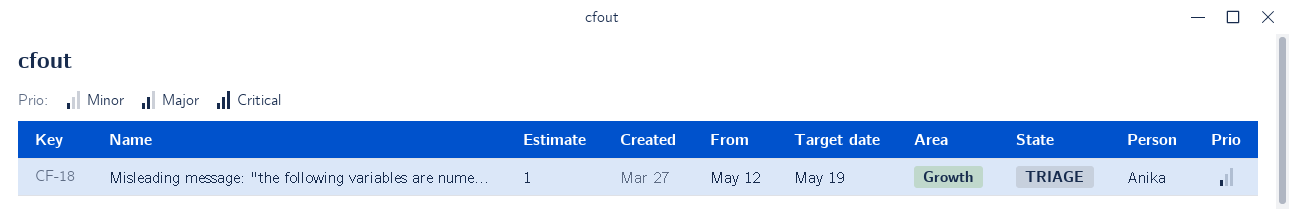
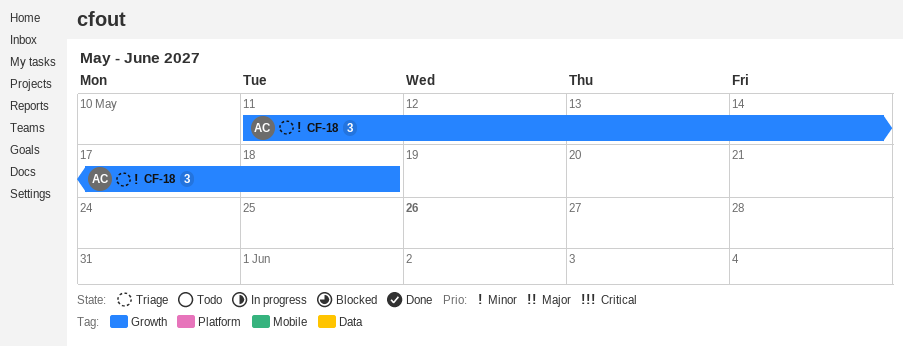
CF-18, estimate: 1 -> 3
CF-18, start: May 12 -> May 11
CF-18, due: May 19 -> May 18

